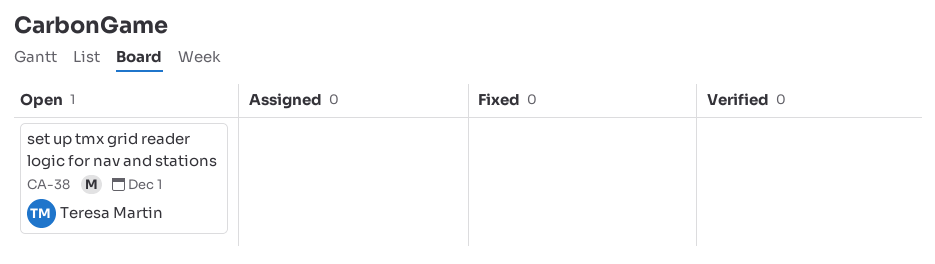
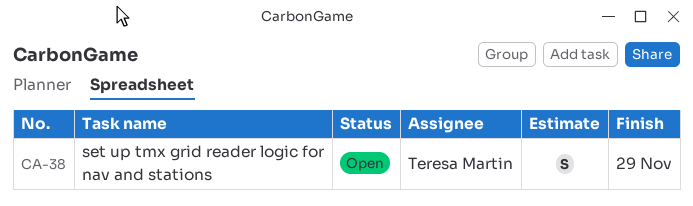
CA-38, estimate: M -> S
CA-38, due: Dec 1 -> Nov 29

